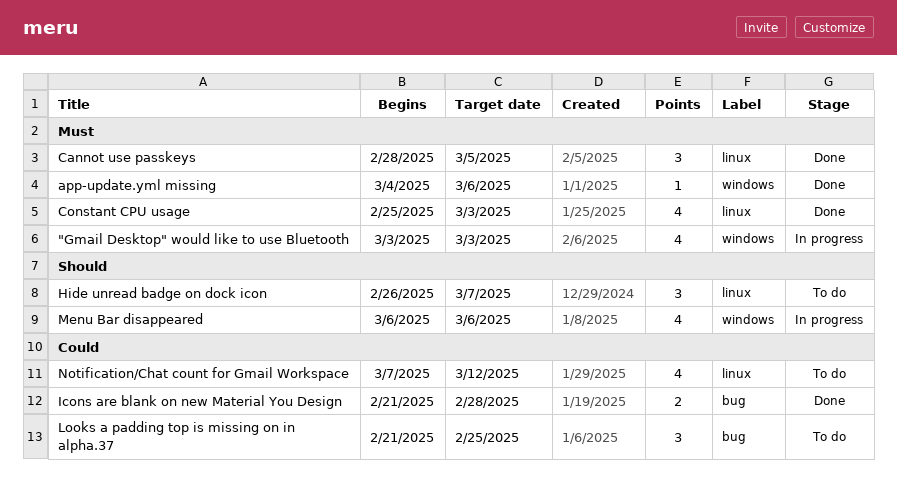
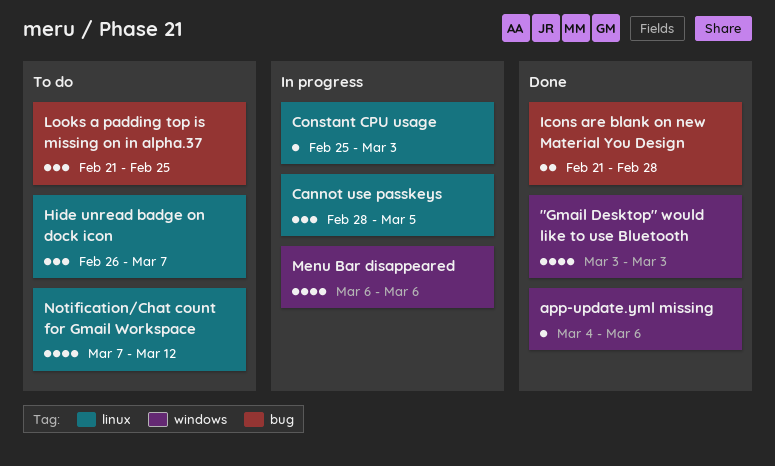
"Gmail Desktop" would like to use Bluetooth, status: In progress -> Done
Cannot use passkeys, status: Done -> In progress
Constant CPU usage, status: Done -> In progress
Constant CPU usage, estimate: 4 -> 1

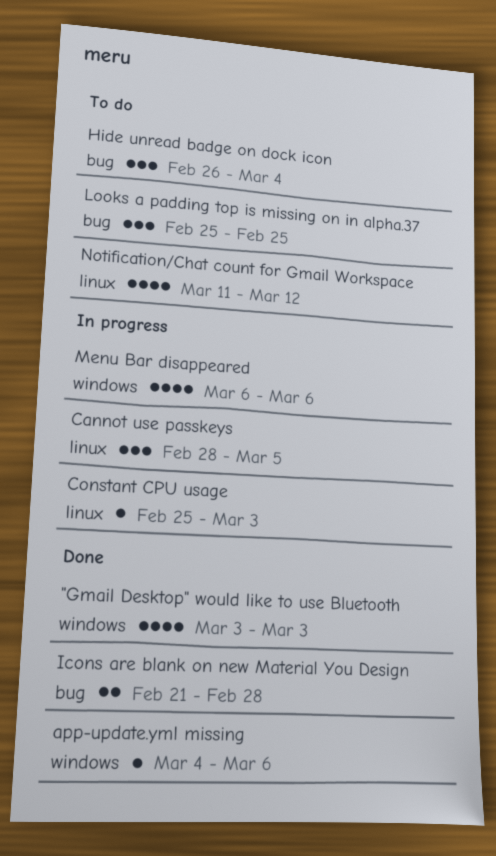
Hide unread badge on dock icon, label: linux -> bug
Hide unread badge on dock icon, due: Mar 7 -> Mar 4
Looks a padding top is missing on in alpha.37, start: Feb 21 -> Feb 25
Notification/Chat count for Gmail Workspace, start: Mar 7 -> Mar 11

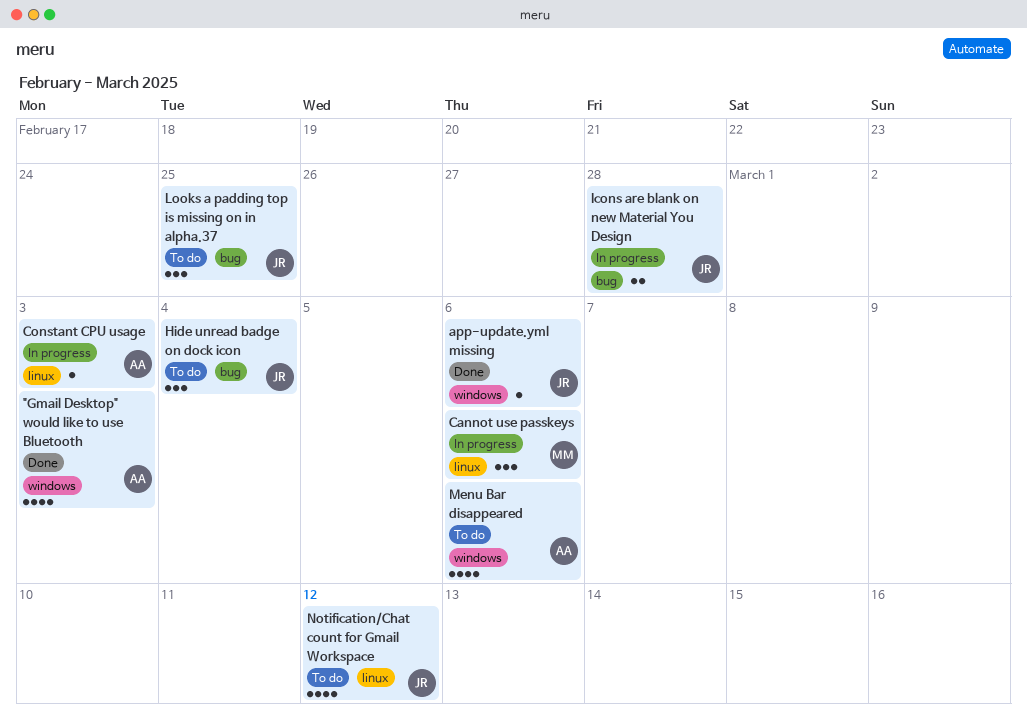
Cannot use passkeys, due: Mar 5 -> Mar 6
Icons are blank on new Material You Design, status: Done -> In progress
Menu Bar disappeared, status: In progress -> To do

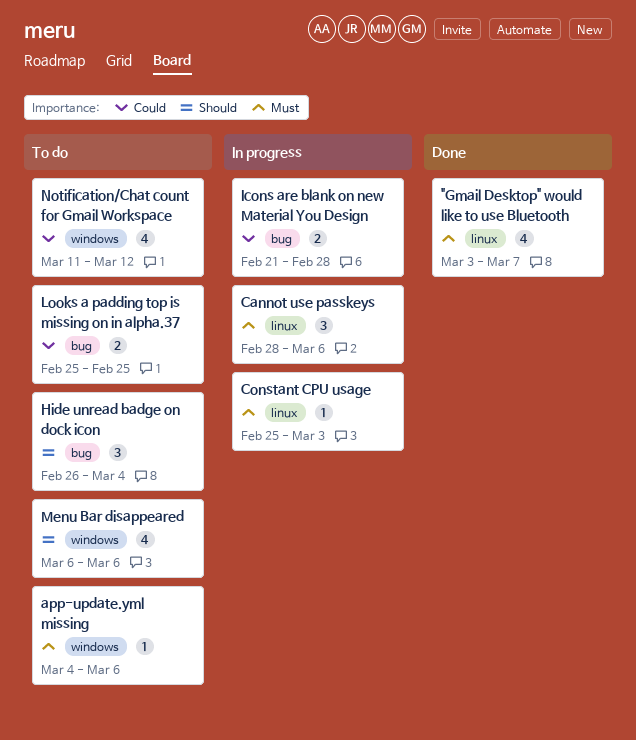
"Gmail Desktop" would like to use Bluetooth, label: windows -> linux
"Gmail Desktop" would like to use Bluetooth, due: Mar 3 -> Mar 7
app-update.yml missing, status: Done -> To do
Looks a padding top is missing on in alpha.37, estimate: 3 -> 2
Notification/Chat count for Gmail Workspace, label: linux -> windows

